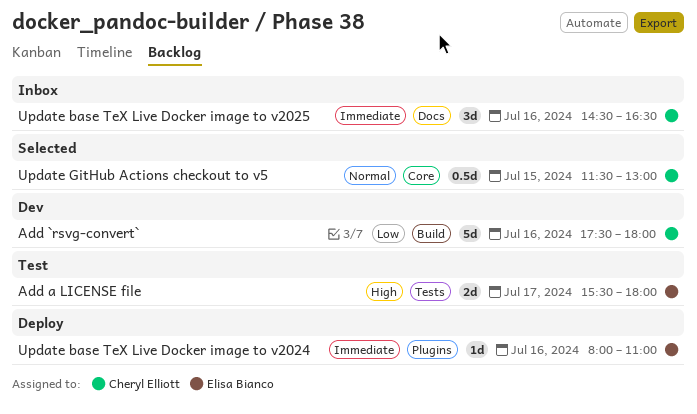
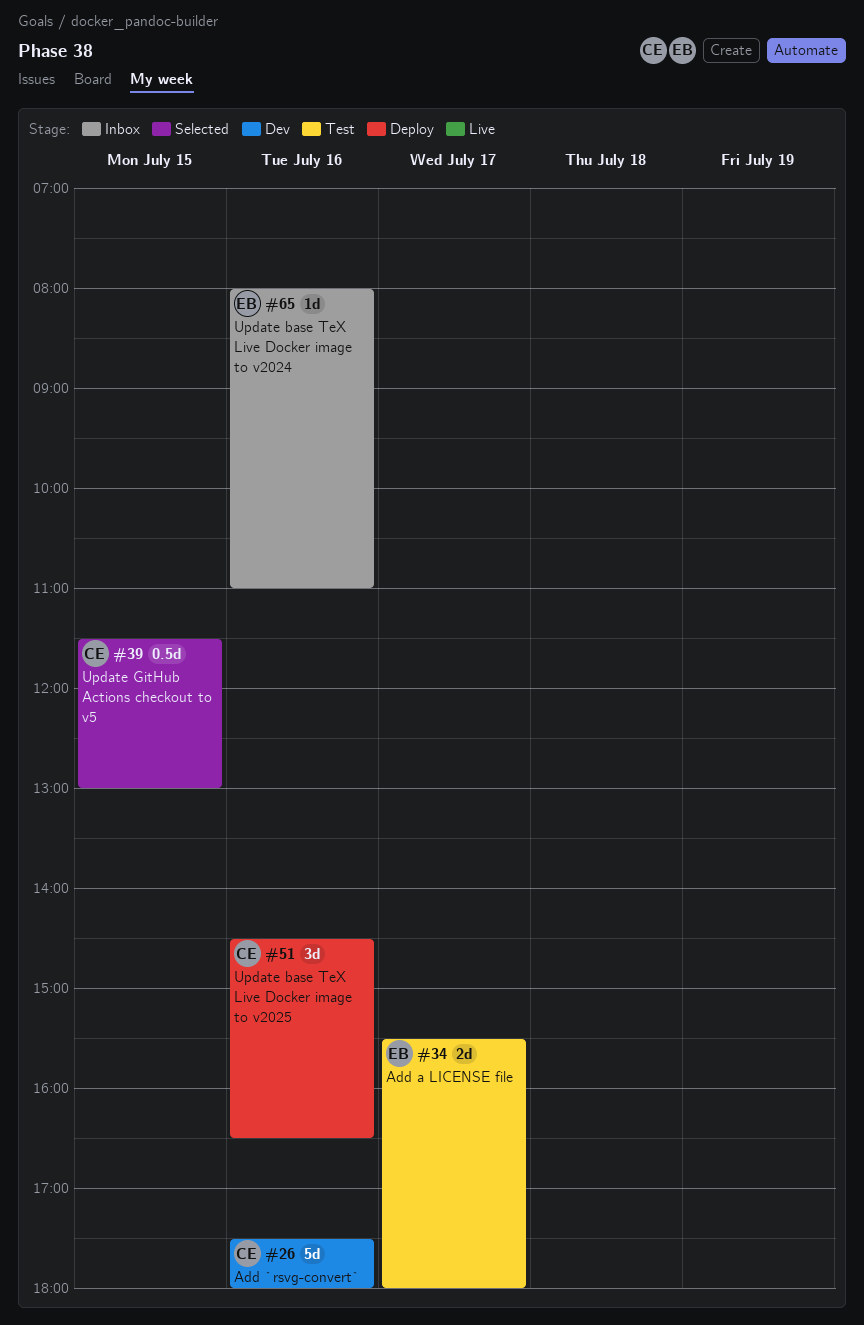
Update base TeX Live Docker image to v2024, status: Deploy -> Inbox
Update base TeX Live Docker image to v2025, status: Inbox -> Deploy

